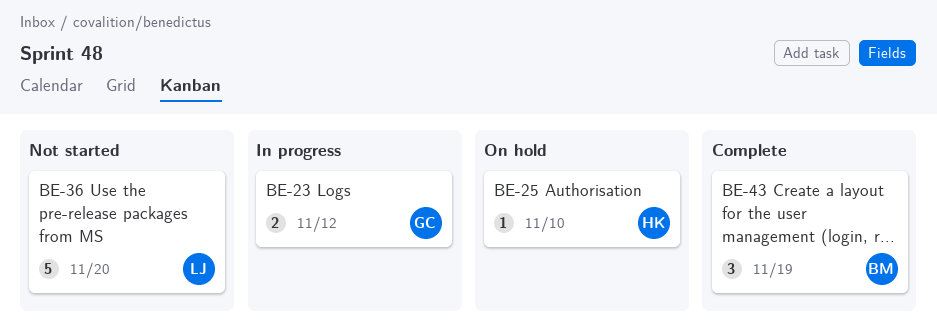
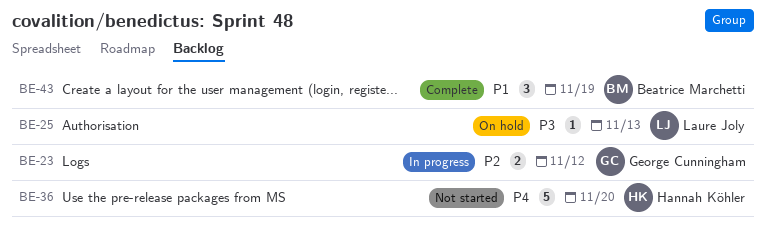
BE-25, owner: Hannah Köhler -> Laure Joly
BE-25, due: Nov 10 -> Nov 13
BE-36, owner: Laure Joly -> Hannah Köhler

